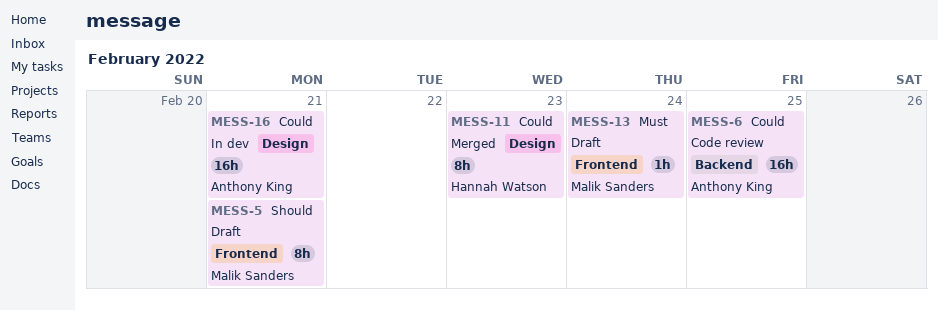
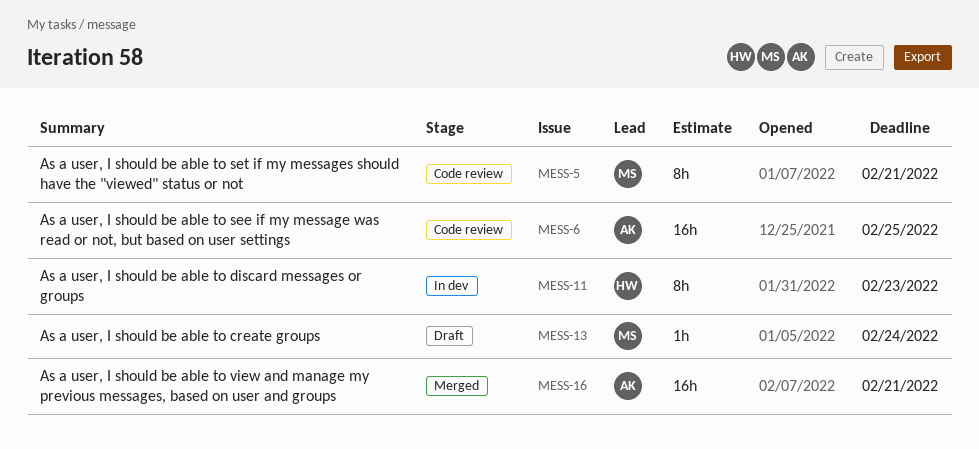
MESS-5, status: Draft -> Code review
MESS-11, status: Merged -> In dev
MESS-16, status: In dev -> Merged

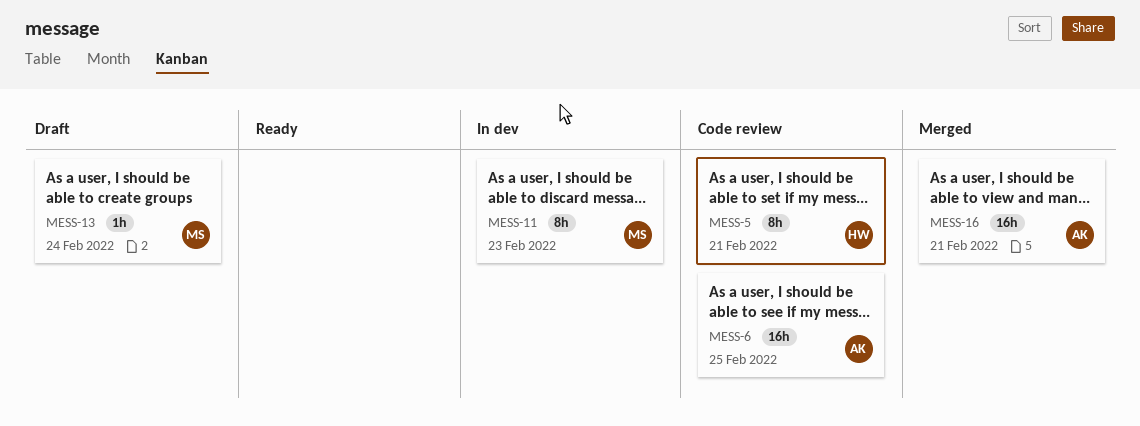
MESS-5, owner: MS -> HW
MESS-11, owner: HW -> MS

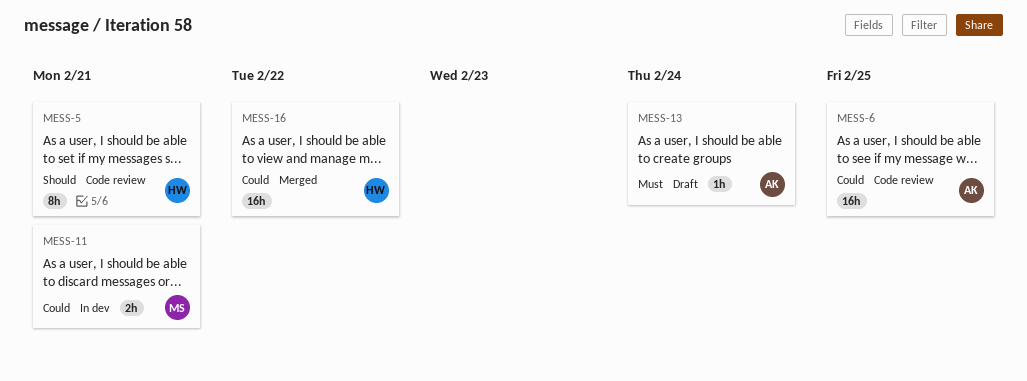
MESS-11, estimate: 8h -> 2h
MESS-11, due: Feb 23 -> Feb 21
MESS-13, owner: MS -> AK
MESS-16, owner: AK -> HW
MESS-16, due: Feb 21 -> Feb 22

